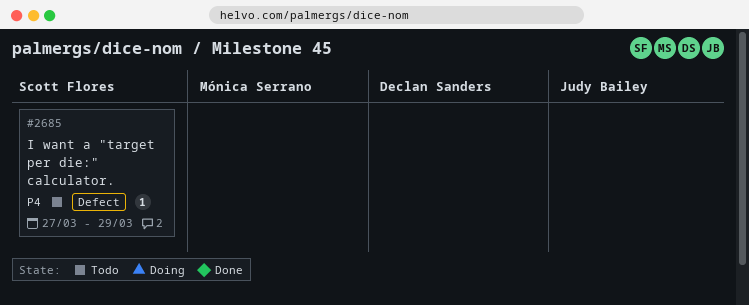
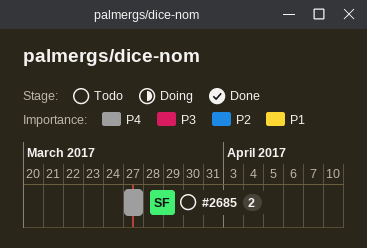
#2685, estimate: 1 -> 2
#2685, due: Mar 29 -> Mar 27

